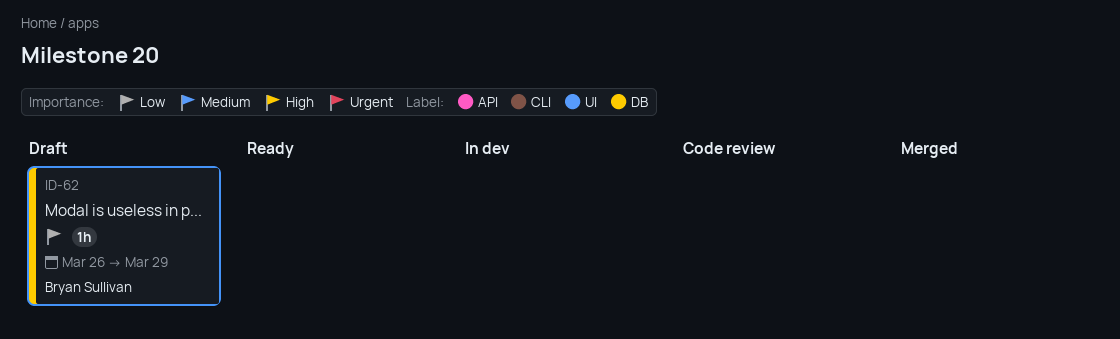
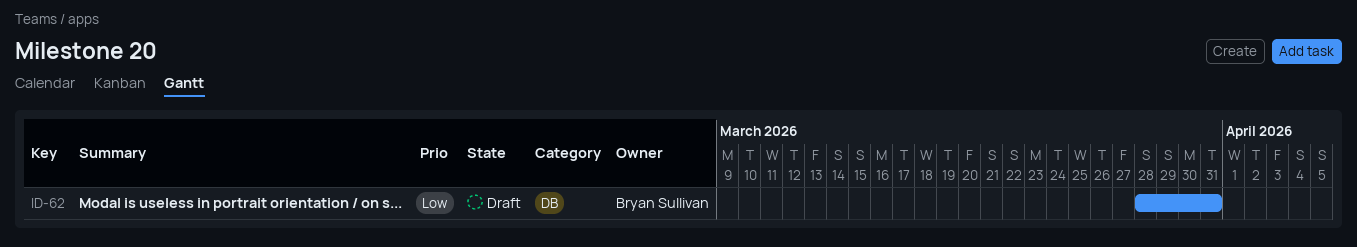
ID-62, start: Mar 26 -> Mar 28
ID-62, due: Mar 29 -> Mar 31

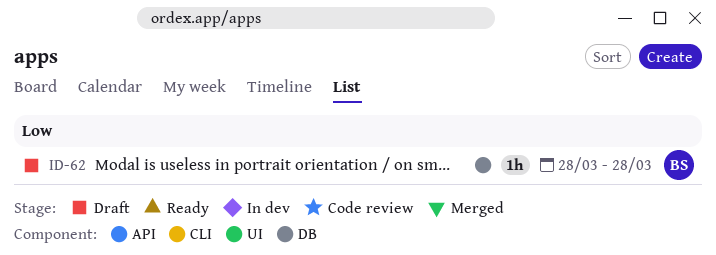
ID-62, due: Mar 31 -> Mar 28

